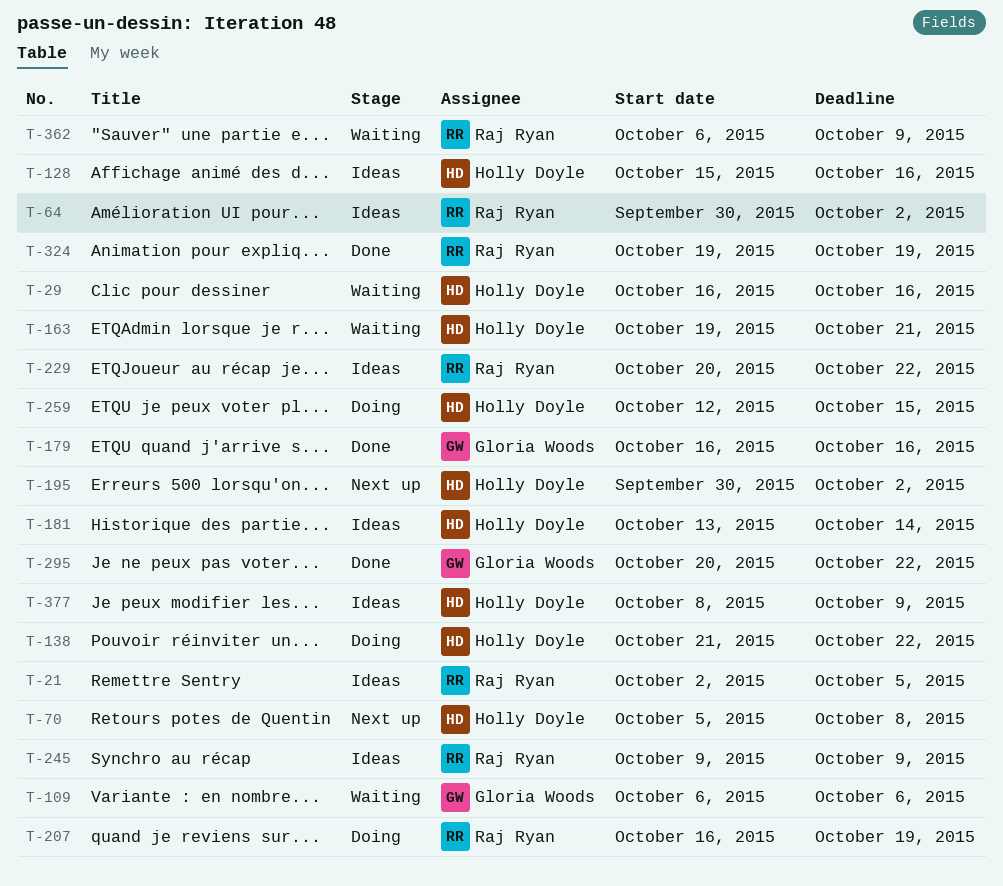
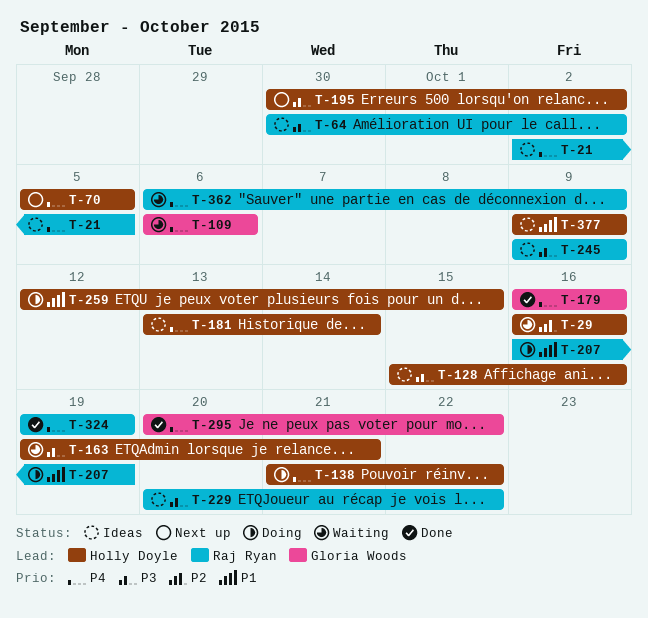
T-70, due: Oct 8 -> Oct 5
T-377, start: Oct 8 -> Oct 9

